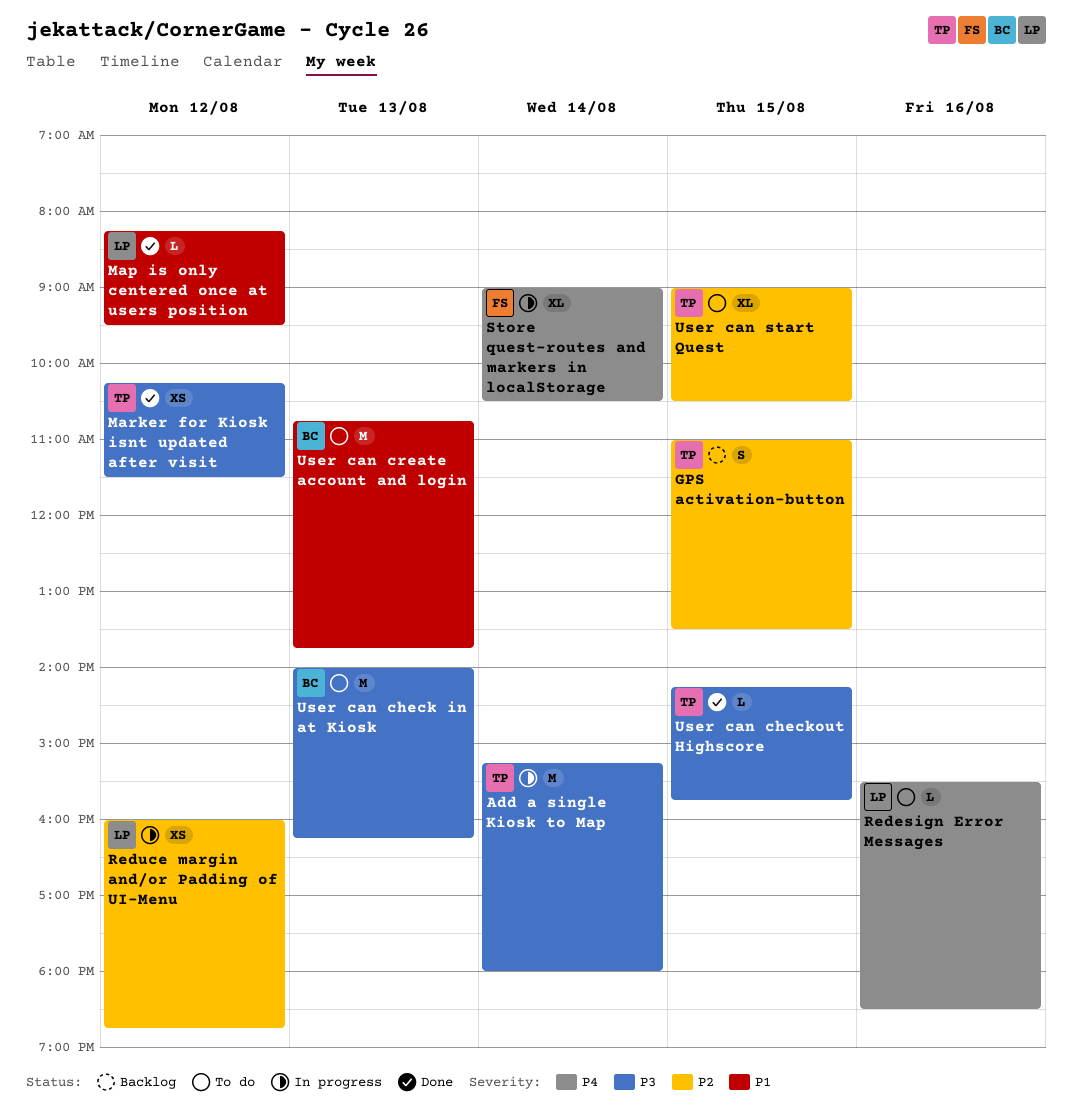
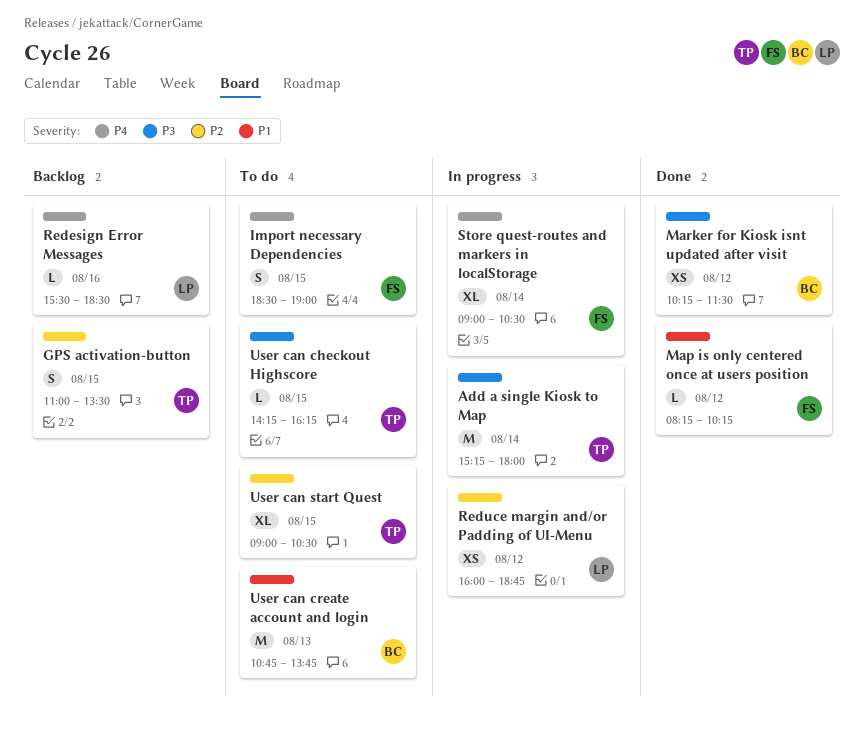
Import necessary Dependencies: none -> present
Map is only centered once at users position, owner: LP -> FS
Map is only centered once at users position, ends: 09:30 -> 10:15
Marker for Kiosk isnt updated after visit, owner: TP -> BC
Redesign Error Messages, status: To do -> Backlog
User can check in at Kiosk: present -> none
User can checkout Highscore, status: Done -> To do
User can checkout Highscore, ends: 15:45 -> 16:15

